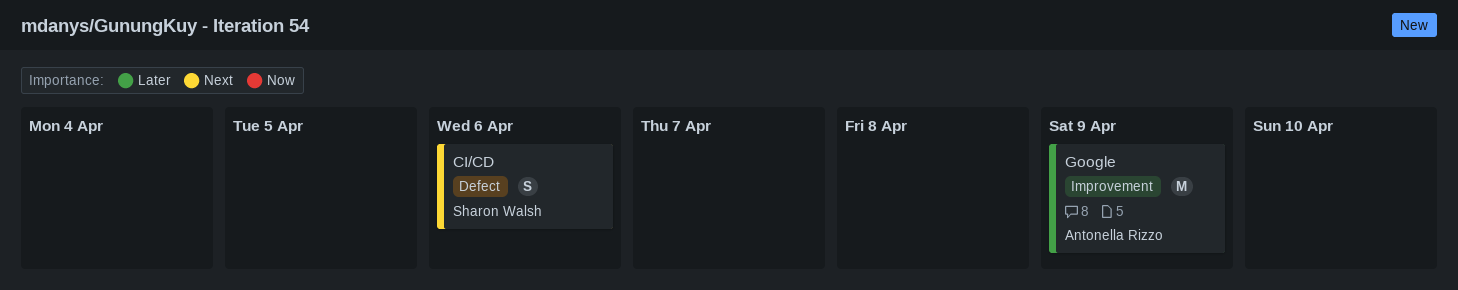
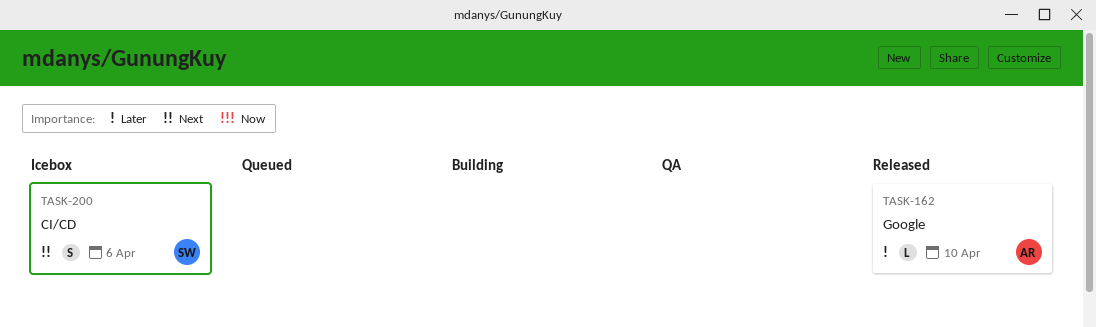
Google, estimate: M -> L
Google, due: Apr 9 -> Apr 10

